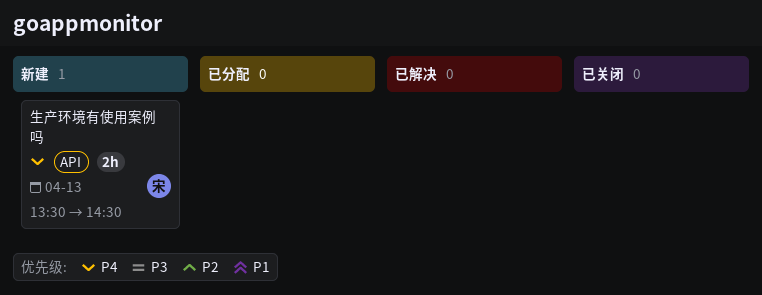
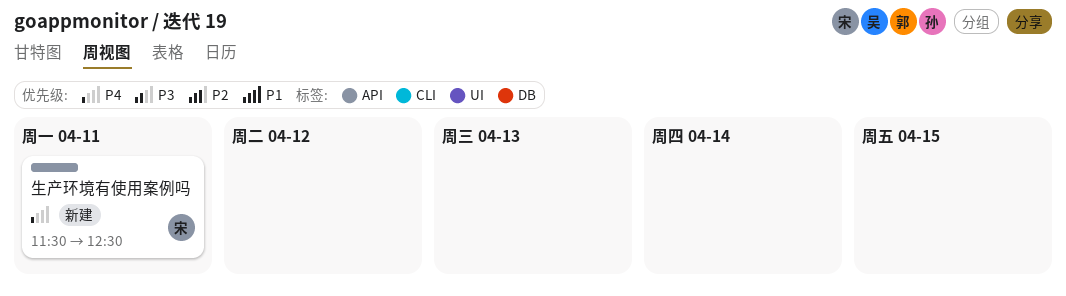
生产环境有使用案例吗, day: Apr 13 -> Apr 11
生产环境有使用案例吗, begins: 13:30 -> 11:30
生产环境有使用案例吗, ends: 14:30 -> 12:30

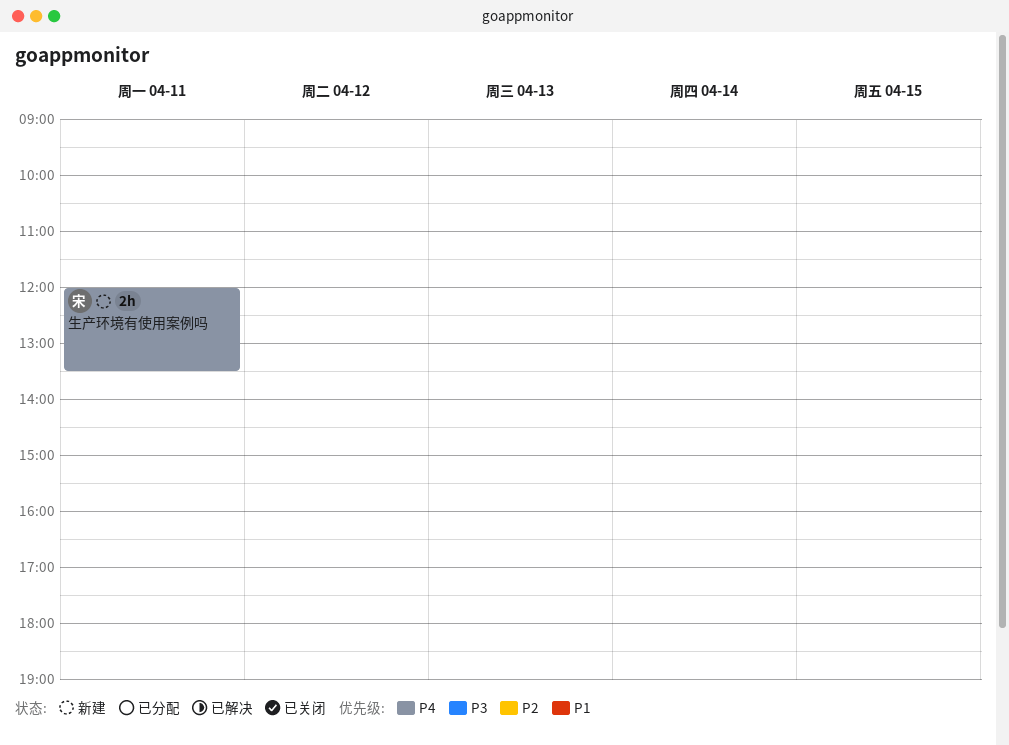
生产环境有使用案例吗, begins: 11:30 -> 12:00
生产环境有使用案例吗, ends: 12:30 -> 13:30

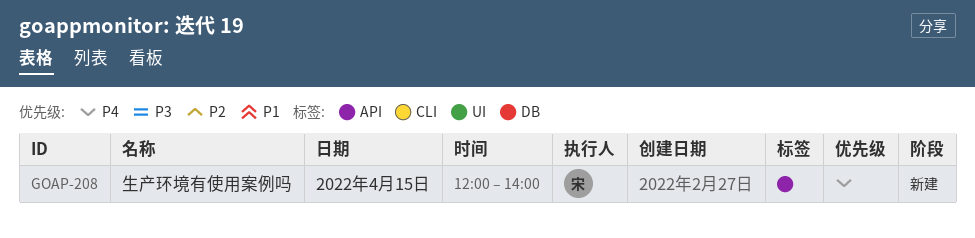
生产环境有使用案例吗, day: Apr 11 -> Apr 15
生产环境有使用案例吗, ends: 13:30 -> 14:00

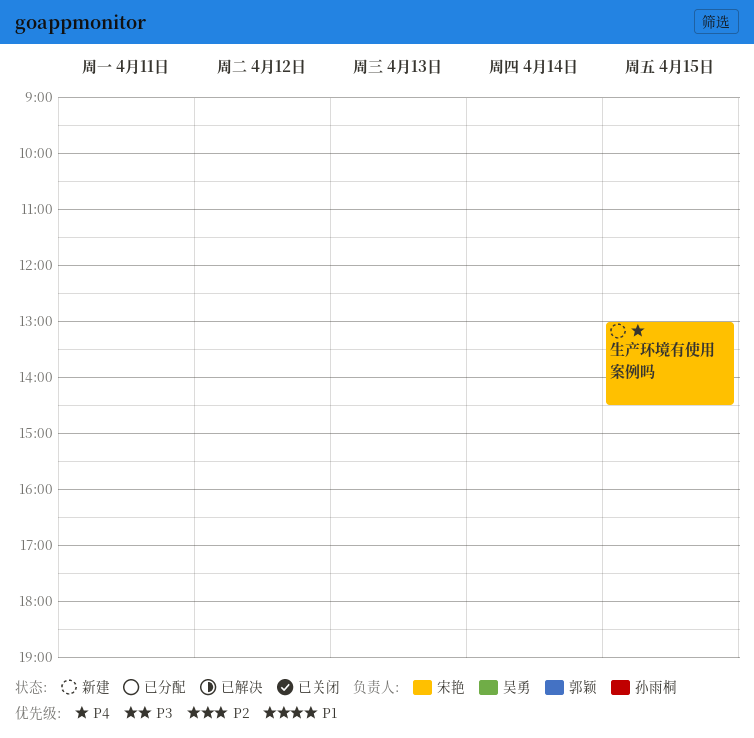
生产环境有使用案例吗, begins: 12:00 -> 13:00
生产环境有使用案例吗, ends: 14:00 -> 14:30

